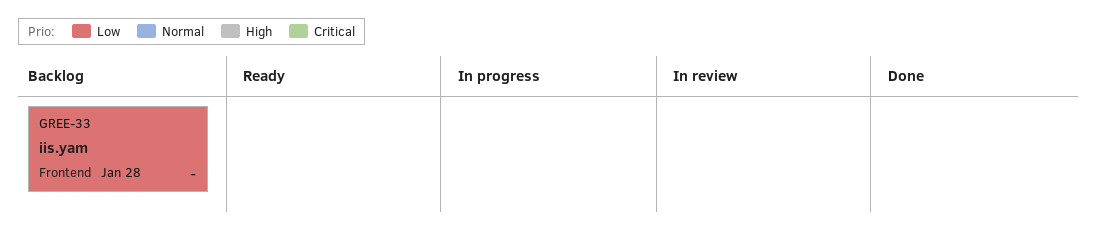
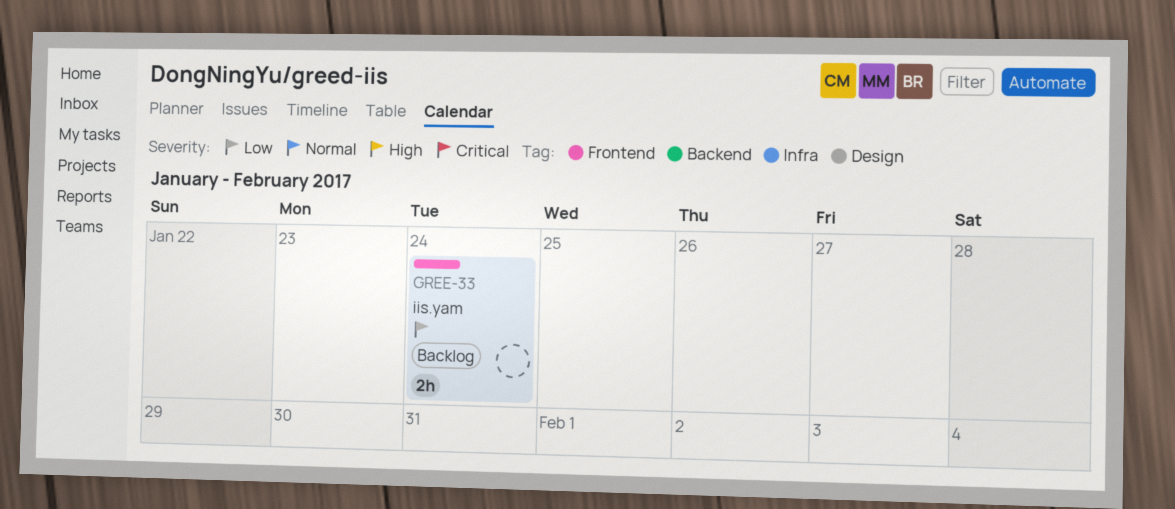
GREE-33, due: Jan 28 -> Jan 24

